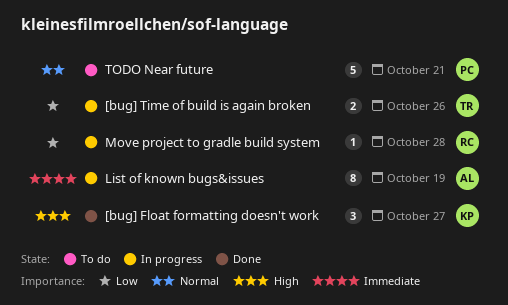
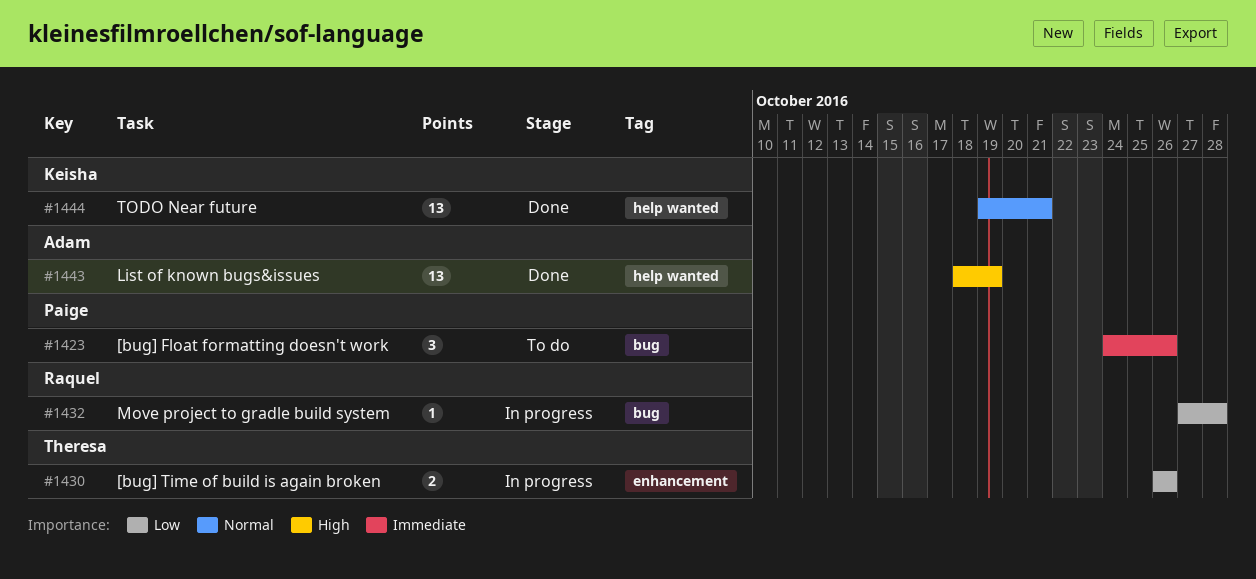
[bug] Float formatting doesn't work, status: Done -> To do
[bug] Float formatting doesn't work, owner: Keisha -> Paige
[bug] Float formatting doesn't work, priority: High -> Immediate
[bug] Float formatting doesn't work, due: Oct 27 -> Oct 26
List of known bugs&issues, status: In progress -> Done
List of known bugs&issues, priority: Immediate -> High
List of known bugs&issues, estimate: 8 -> 13
TODO Near future, status: To do -> Done
TODO Near future, owner: Paige -> Keisha
TODO Near future, estimate: 5 -> 13

